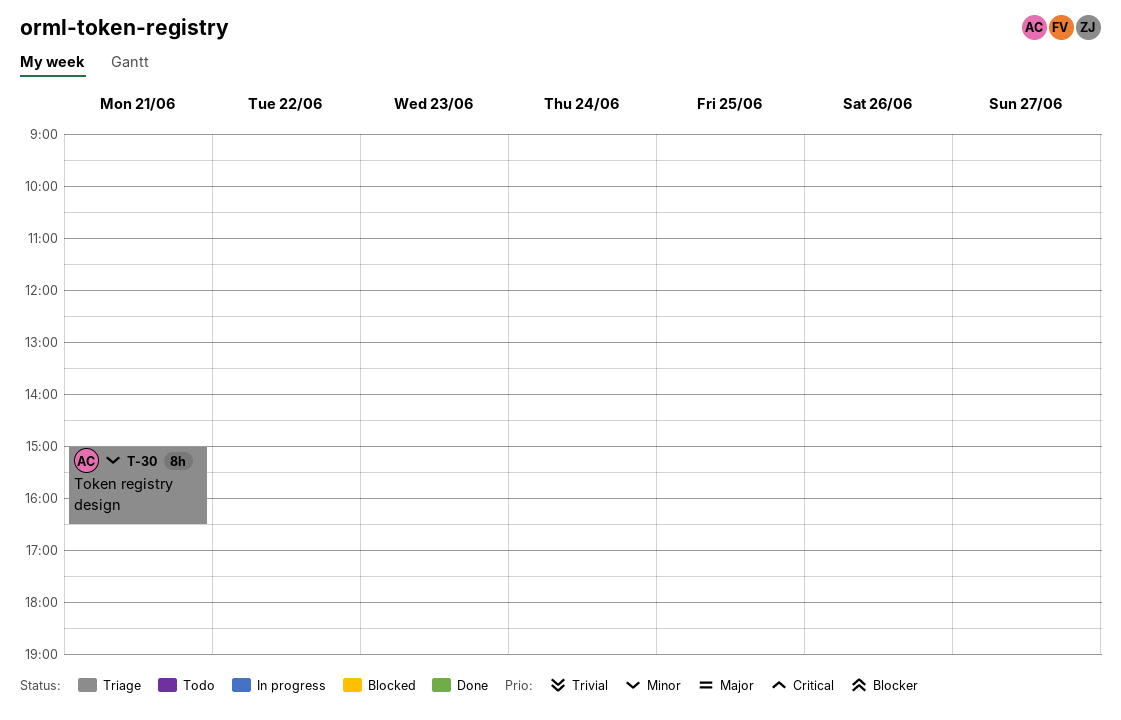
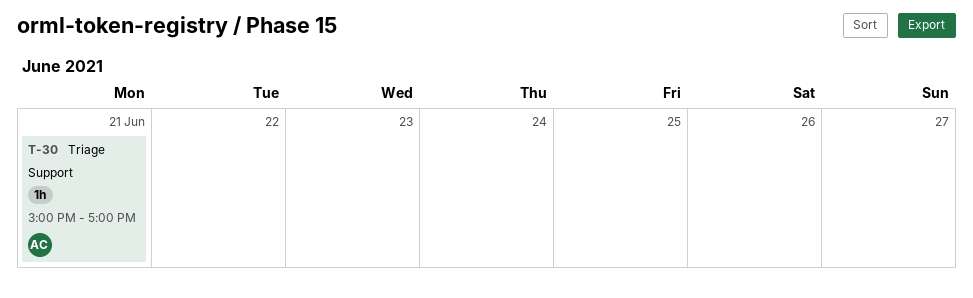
T-30, estimate: 8h -> 1h
T-30, ends: 16:30 -> 17:00

